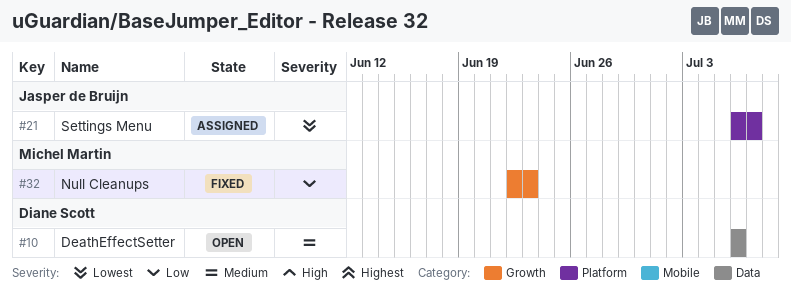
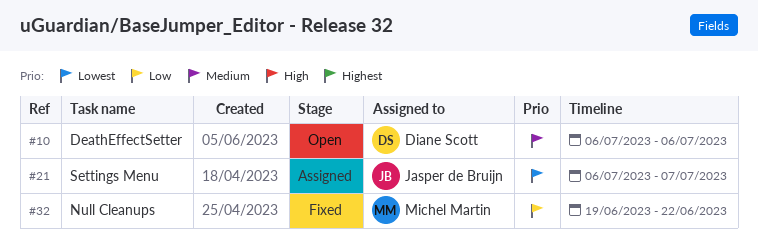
#32, start: Jun 22 -> Jun 19
#32, due: Jun 23 -> Jun 22

